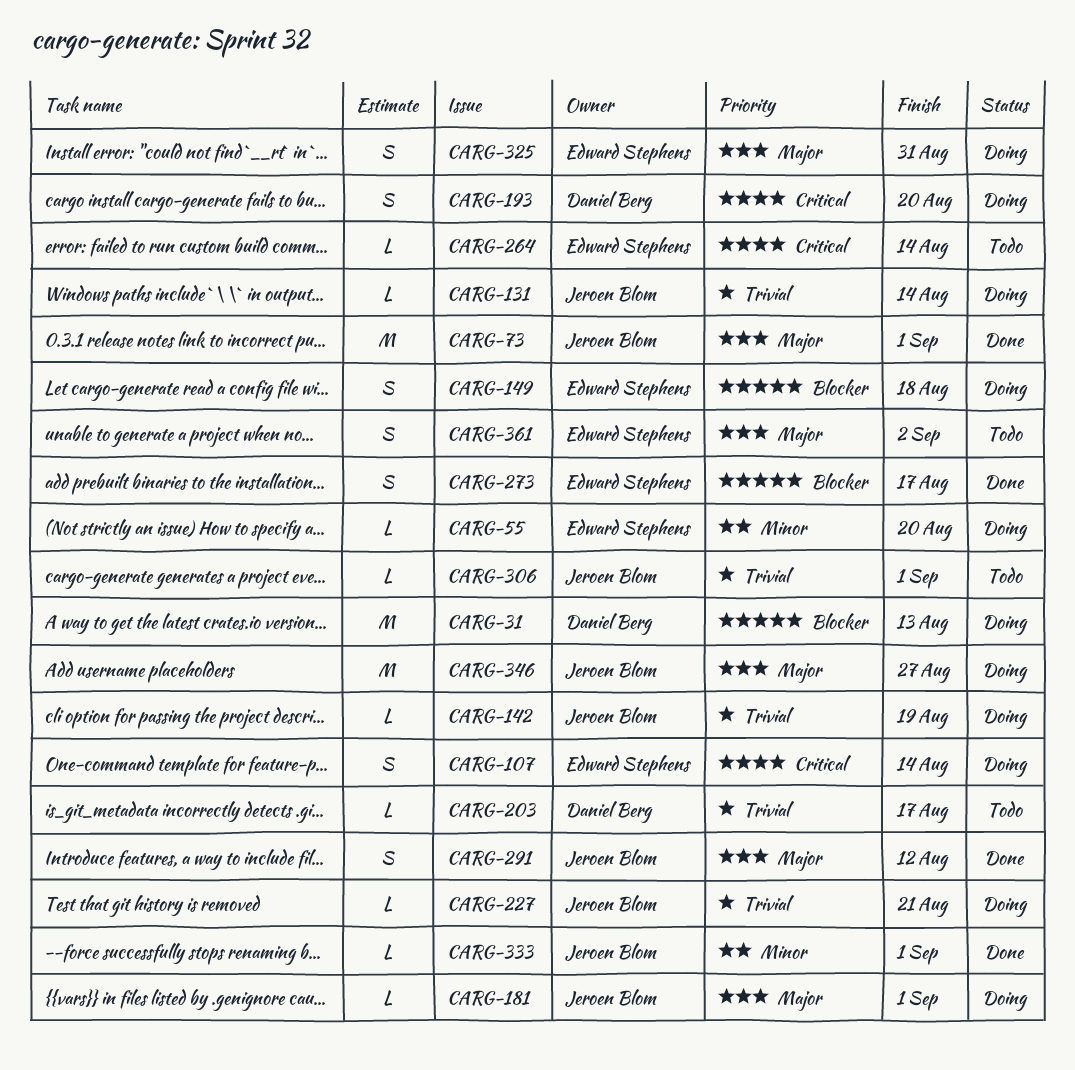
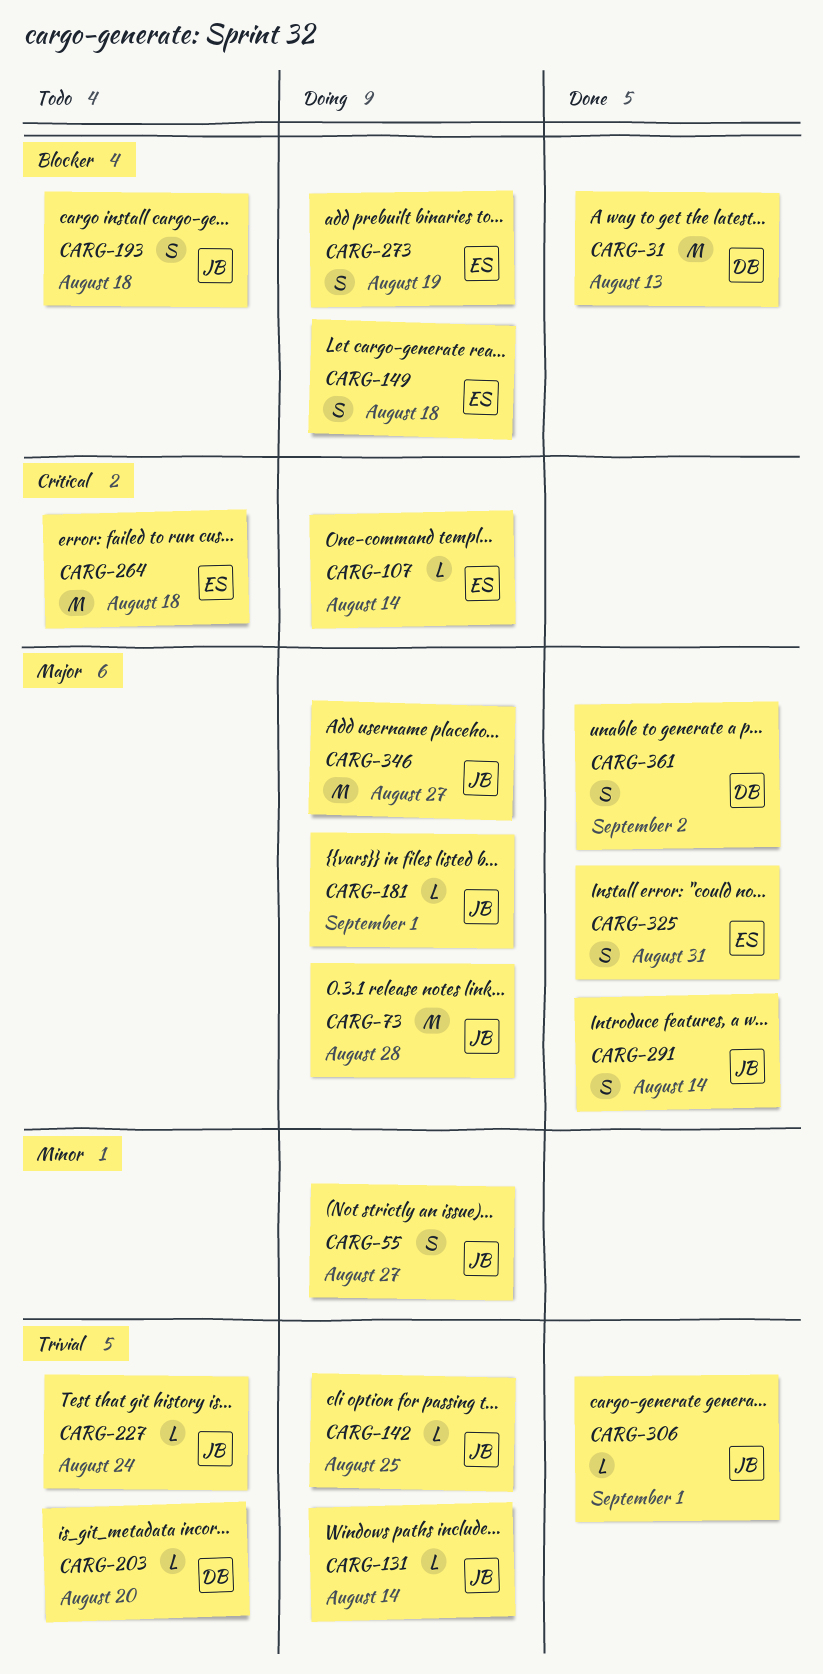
CARG-31, status: Doing -> Done
CARG-55, owner: Edward Stephens -> Jeroen Blom
CARG-55, estimate: L -> S
CARG-55, due: Aug 20 -> Aug 27
CARG-73, status: Done -> Doing
CARG-73, due: Sep 1 -> Aug 28
CARG-107, estimate: S -> L
CARG-142, due: Aug 19 -> Aug 25
CARG-193, status: Doing -> Todo
CARG-193, owner: Daniel Berg -> Jeroen Blom
CARG-193, priority: Critical -> Blocker
CARG-193, due: Aug 20 -> Aug 18
CARG-203, due: Aug 17 -> Aug 20
CARG-227, status: Doing -> Todo
CARG-227, due: Aug 21 -> Aug 24
CARG-264, estimate: L -> M
CARG-264, due: Aug 14 -> Aug 18
CARG-273, status: Done -> Doing
CARG-273, due: Aug 17 -> Aug 19
CARG-291, due: Aug 12 -> Aug 14
CARG-306, status: Todo -> Done
CARG-325, status: Doing -> Done
CARG-333: present -> none
CARG-361, status: Todo -> Done
CARG-361, owner: Edward Stephens -> Daniel Berg

